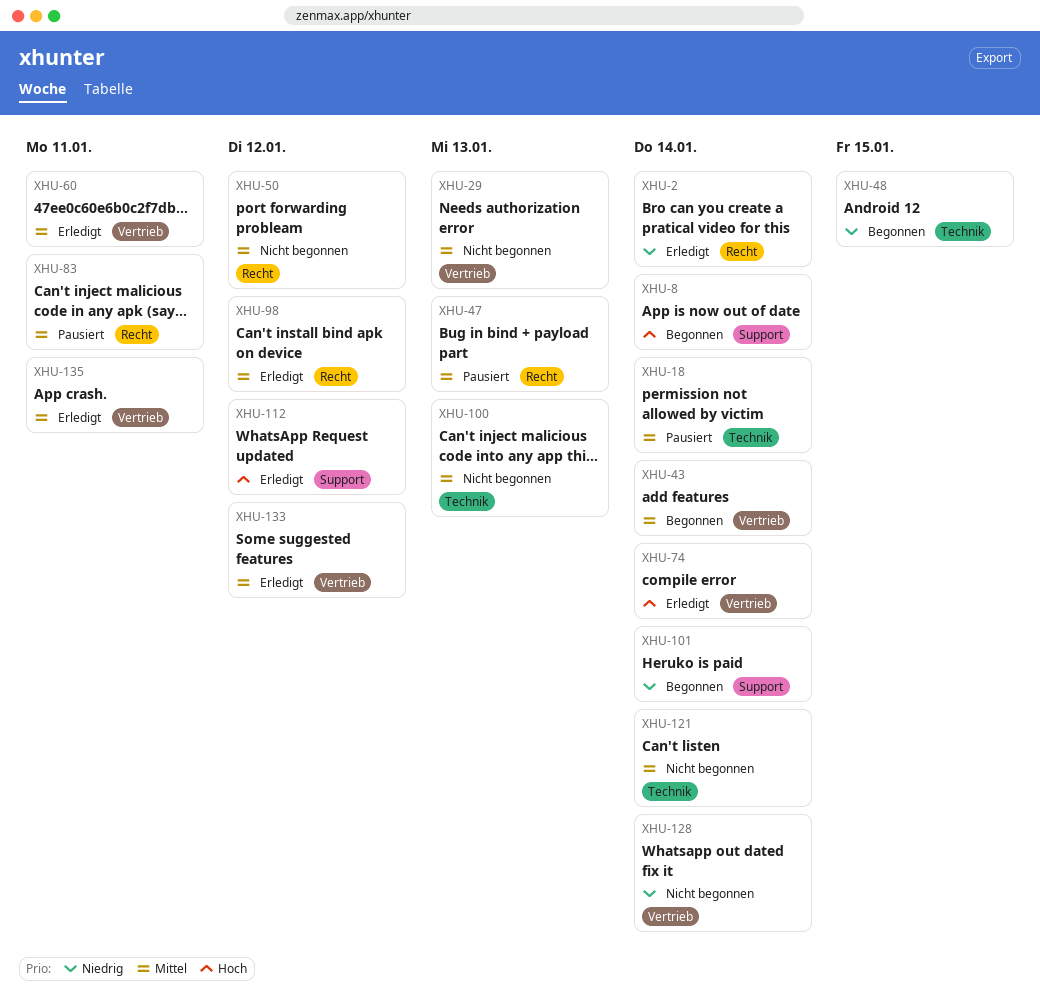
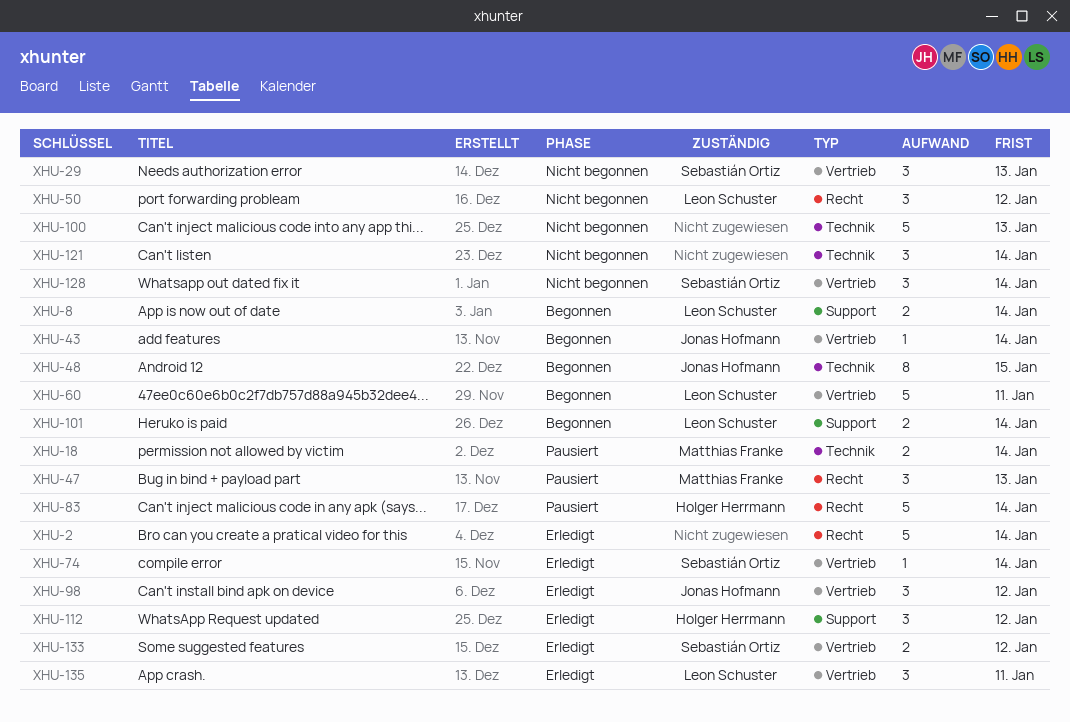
XHU-60, status: Erledigt -> Begonnen
XHU-83, due: Jan 11 -> Jan 14
XHU-98, label: Recht -> Vertrieb

